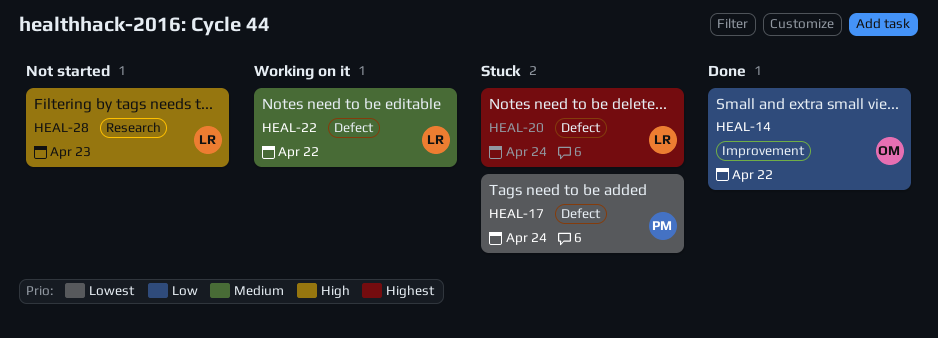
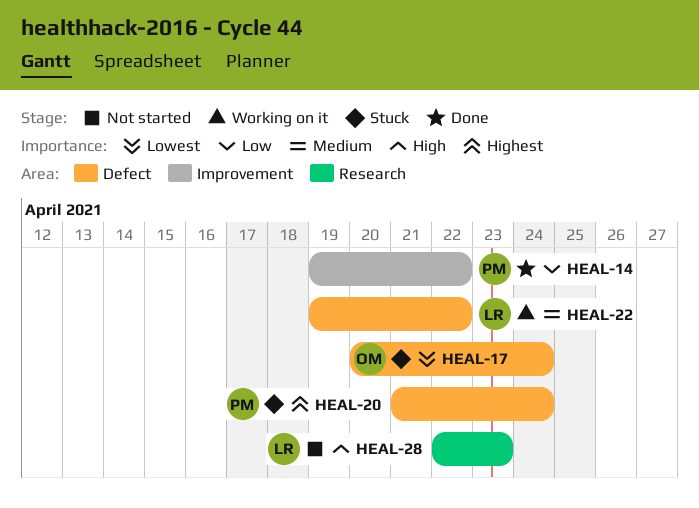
HEAL-14, owner: OM -> PM
HEAL-17, owner: PM -> OM
HEAL-20, owner: LR -> PM

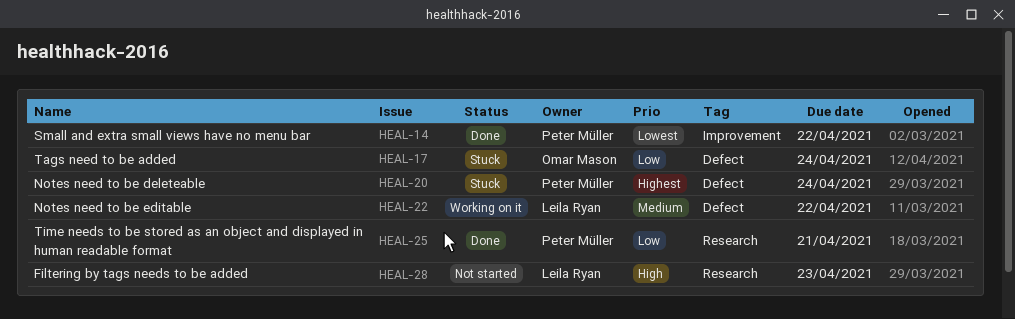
HEAL-14, priority: Low -> Lowest
HEAL-17, priority: Lowest -> Low
HEAL-25: none -> present

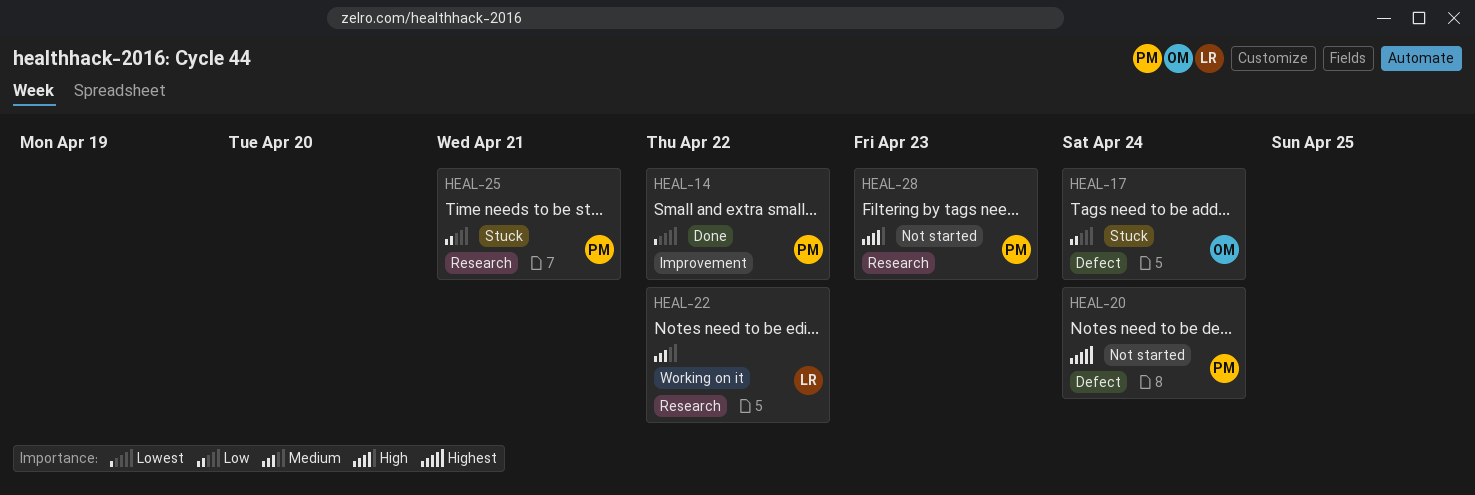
HEAL-20, status: Stuck -> Not started
HEAL-22, label: Defect -> Research
HEAL-25, status: Done -> Stuck
HEAL-28, owner: Leila Ryan -> Peter Müller

